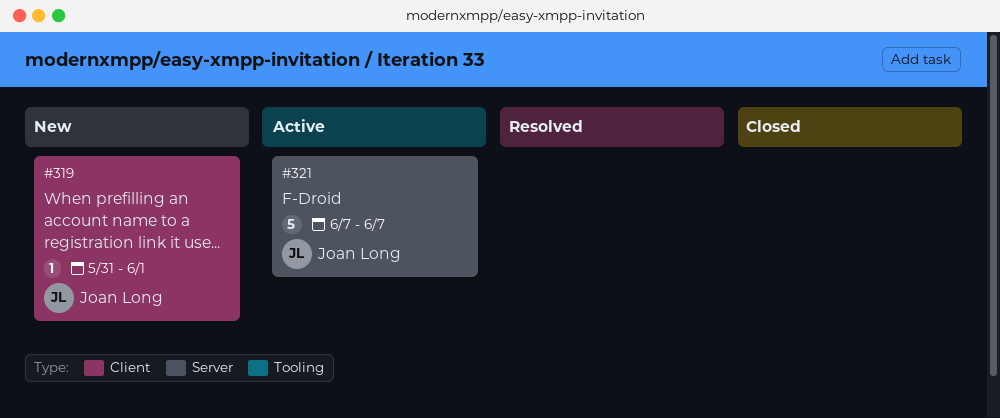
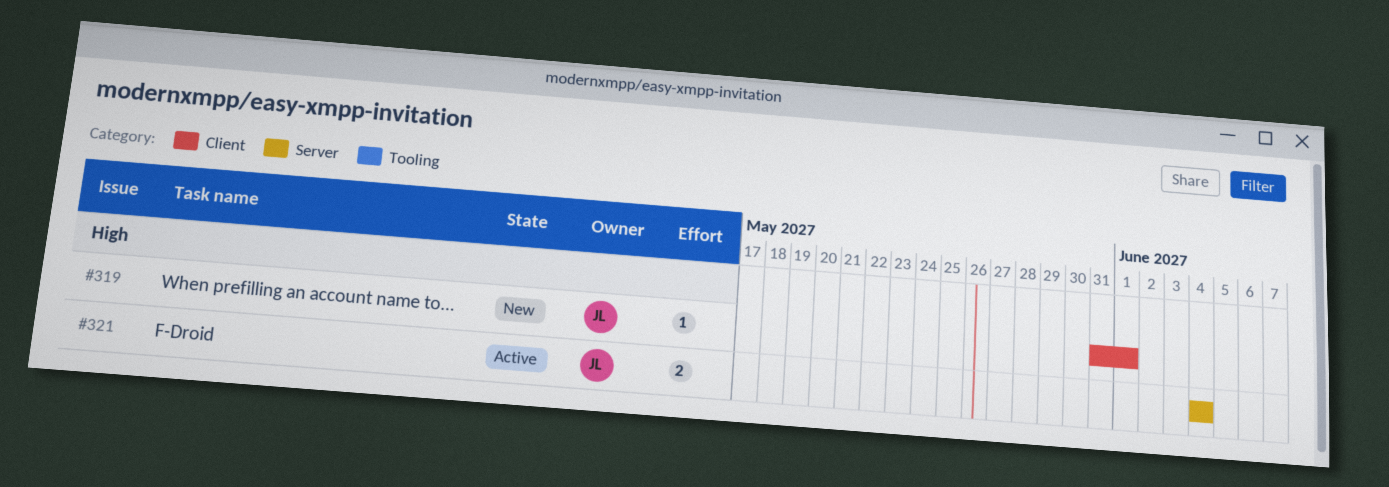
#321, estimate: 5 -> 2
#321, start: Jun 7 -> Jun 4
#321, due: Jun 7 -> Jun 4

